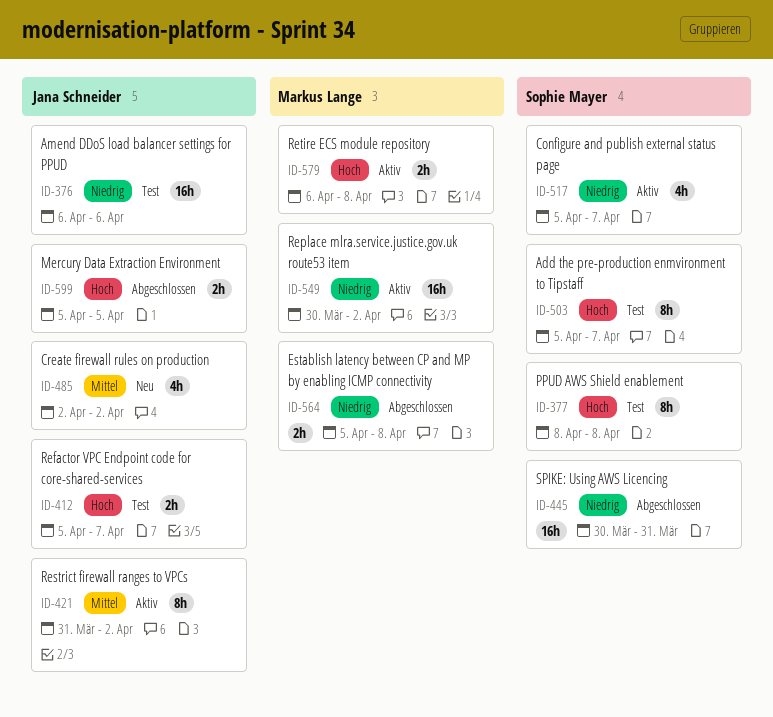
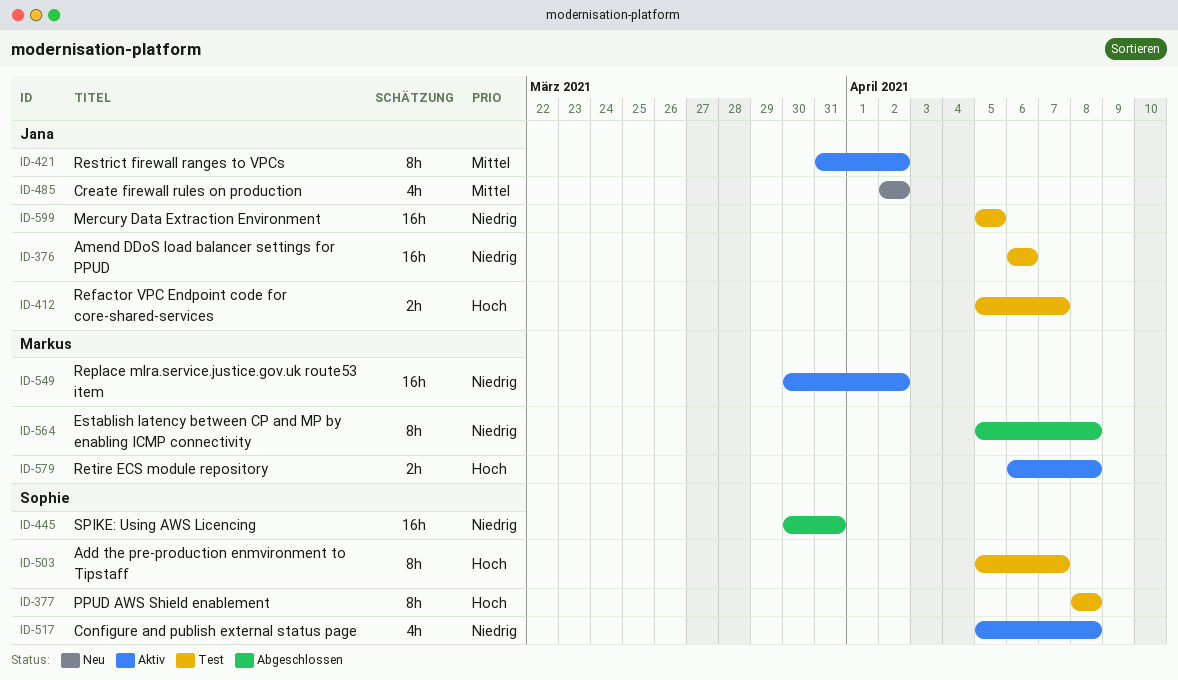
ID-517, due: Apr 7 -> Apr 8
ID-564, estimate: 2h -> 8h
ID-599, status: Abgeschlossen -> Test
ID-599, priority: Hoch -> Niedrig
ID-599, estimate: 2h -> 16h

